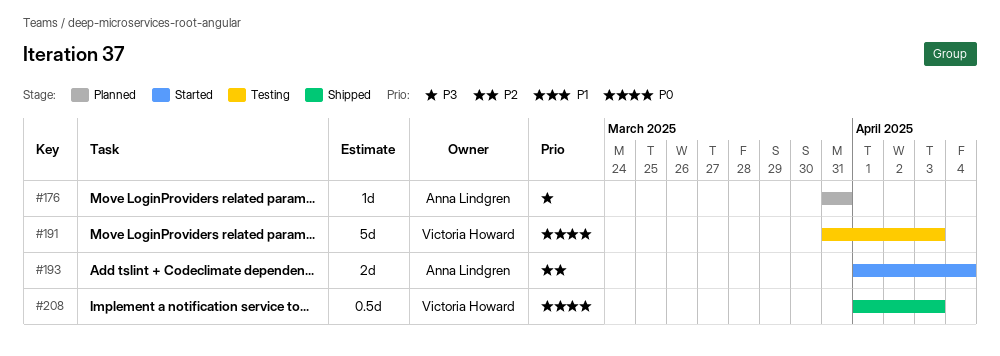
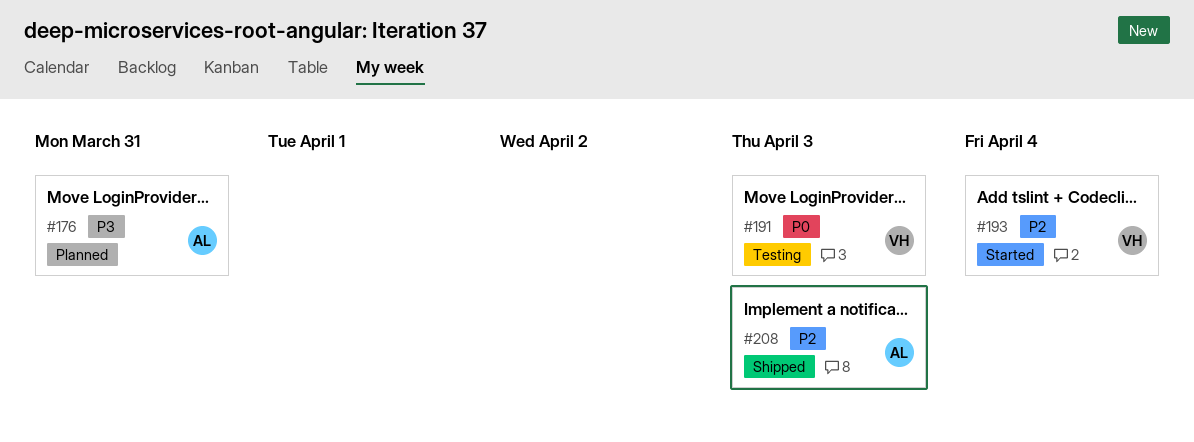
#193, owner: Anna Lindgren -> Victoria Howard
#208, owner: Victoria Howard -> Anna Lindgren
#208, priority: P0 -> P2

